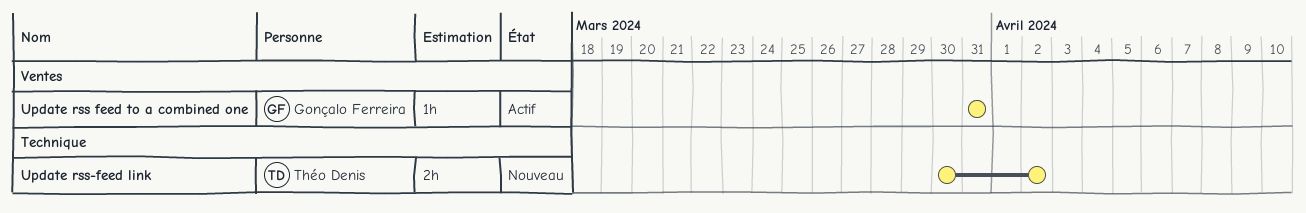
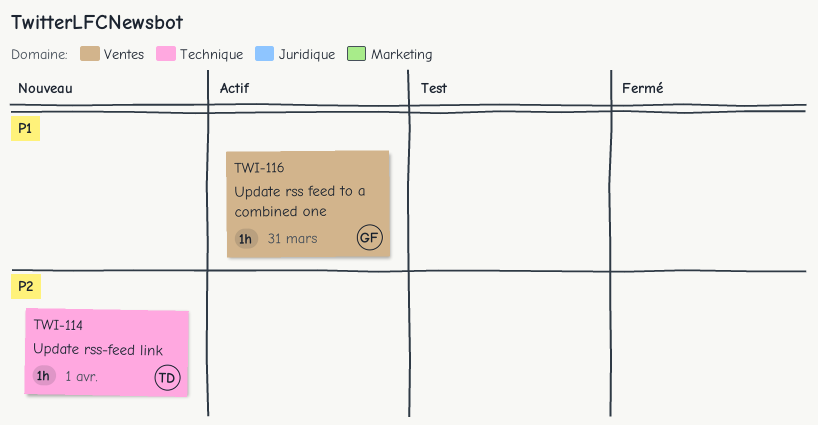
Update rss-feed link, estimate: 2h -> 1h
Update rss-feed link, due: Apr 2 -> Apr 1

